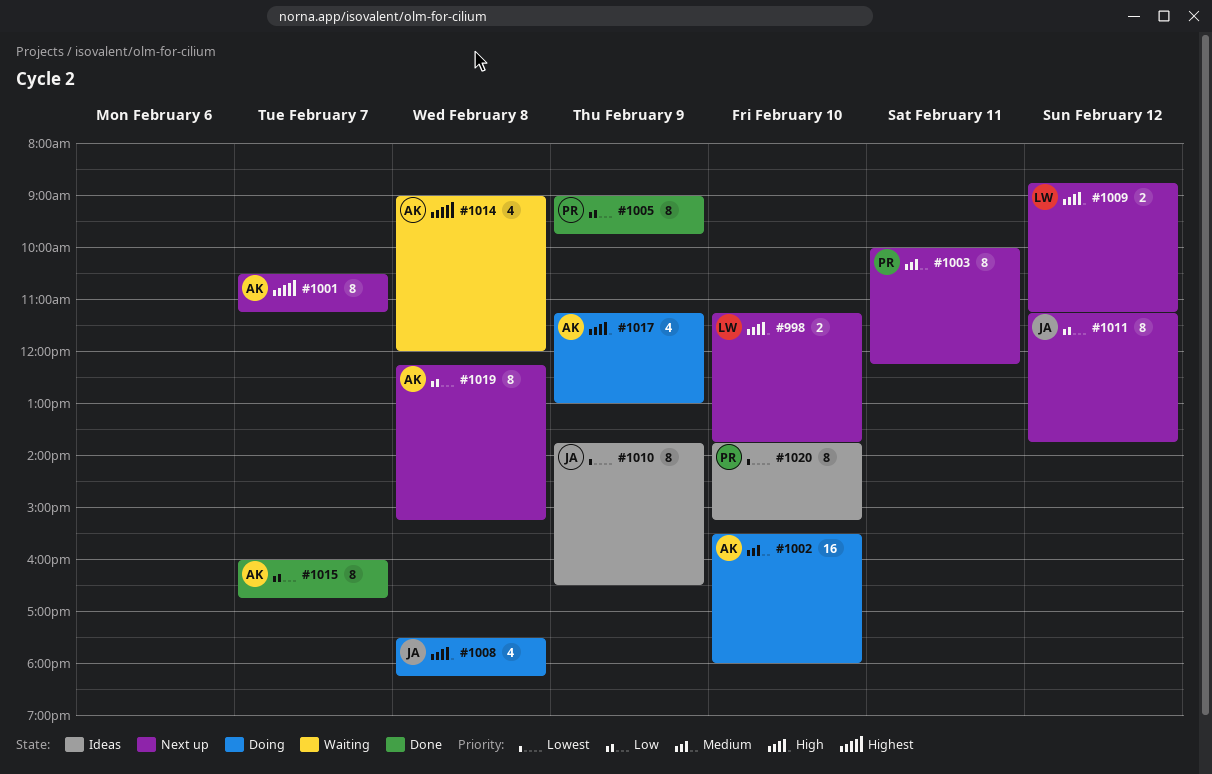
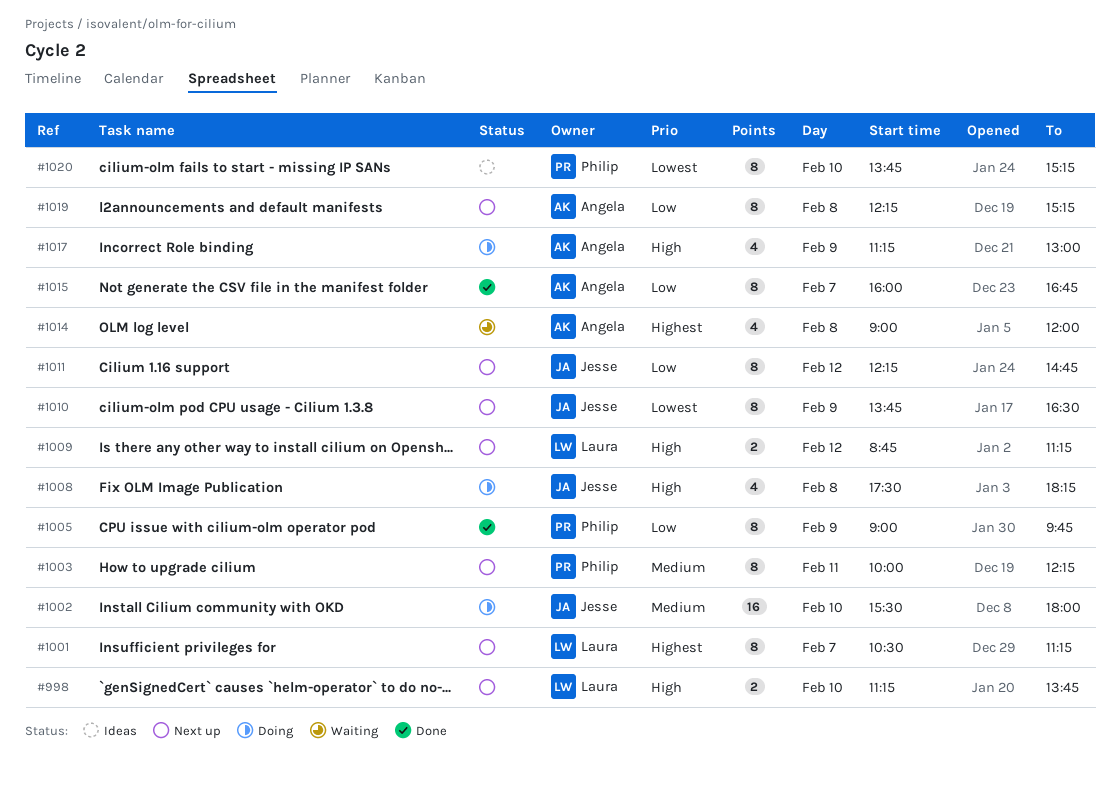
#1001, owner: Angela -> Laura
#1002, owner: Angela -> Jesse
#1010, status: Ideas -> Next up
#1011, begins: 11:15 -> 12:15
#1011, ends: 13:45 -> 14:45

